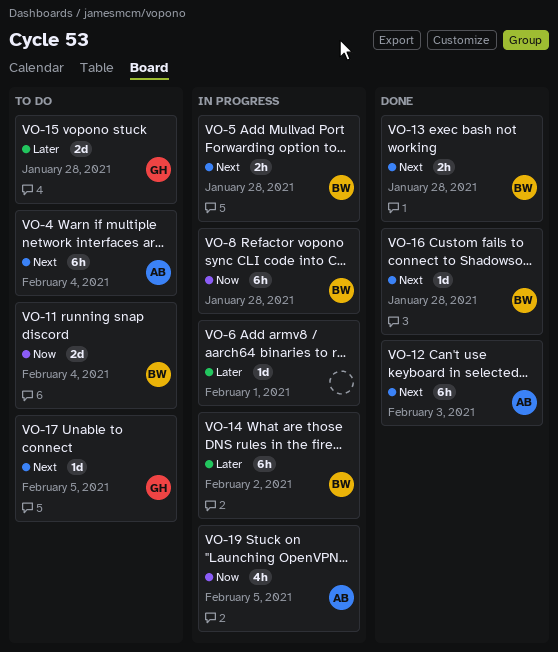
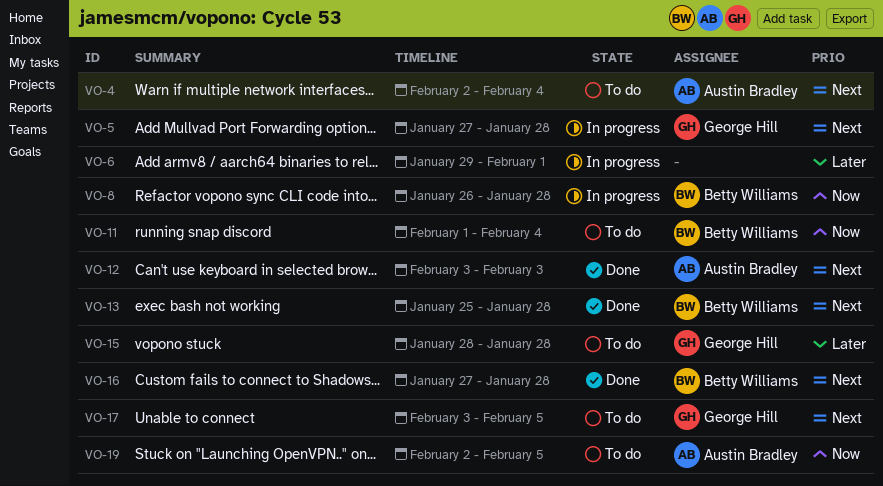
VO-5, owner: Betty Williams -> George Hill
VO-14: present -> none
VO-19, status: In progress -> To do

